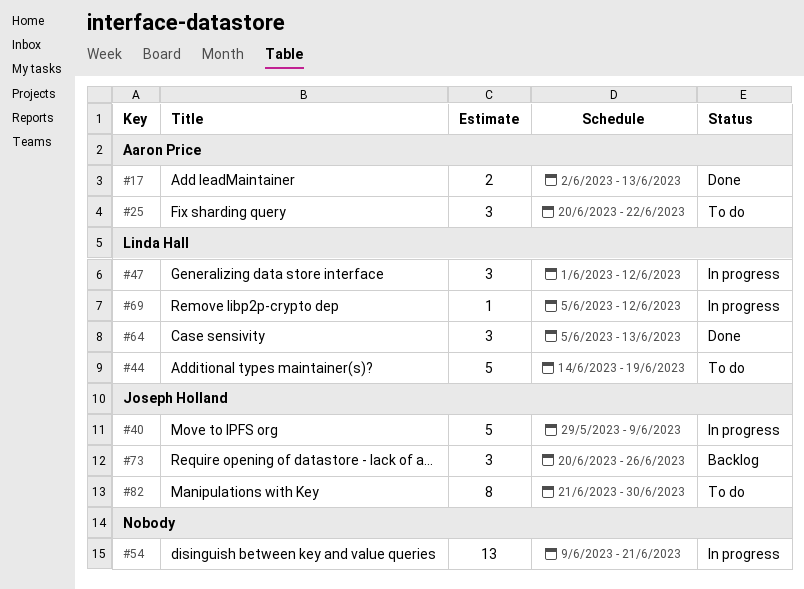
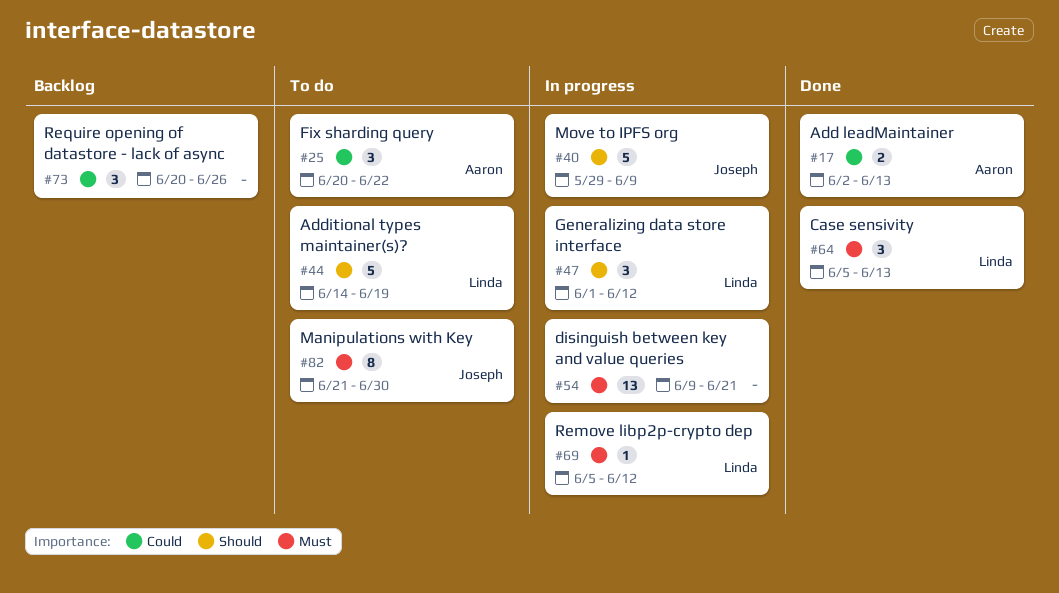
#73, owner: Joseph Holland -> none

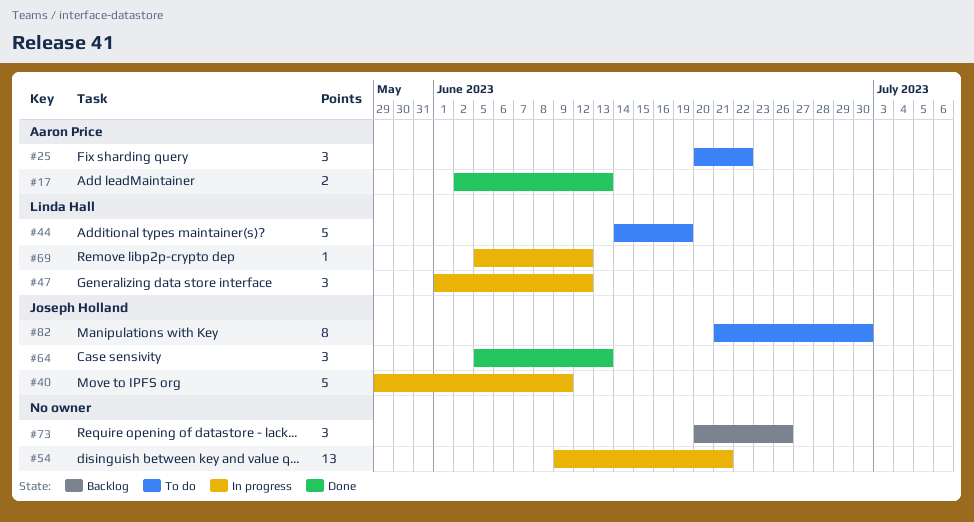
#64, owner: Linda Hall -> Joseph Holland

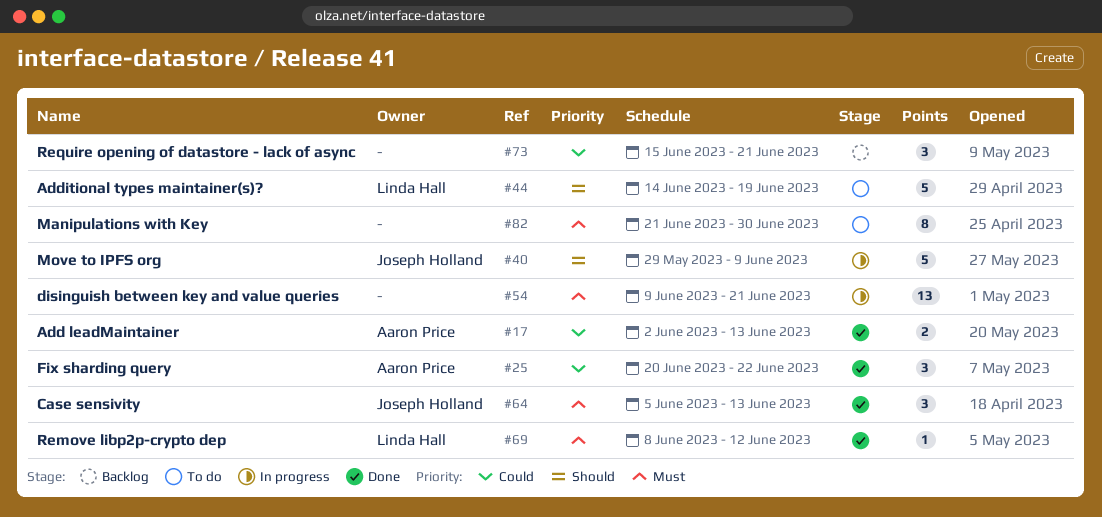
#25, status: To do -> Done
#47: present -> none
#69, status: In progress -> Done
#69, start: Jun 5 -> Jun 8
#73, start: Jun 20 -> Jun 15
#73, due: Jun 26 -> Jun 21
#82, owner: Joseph Holland -> none

